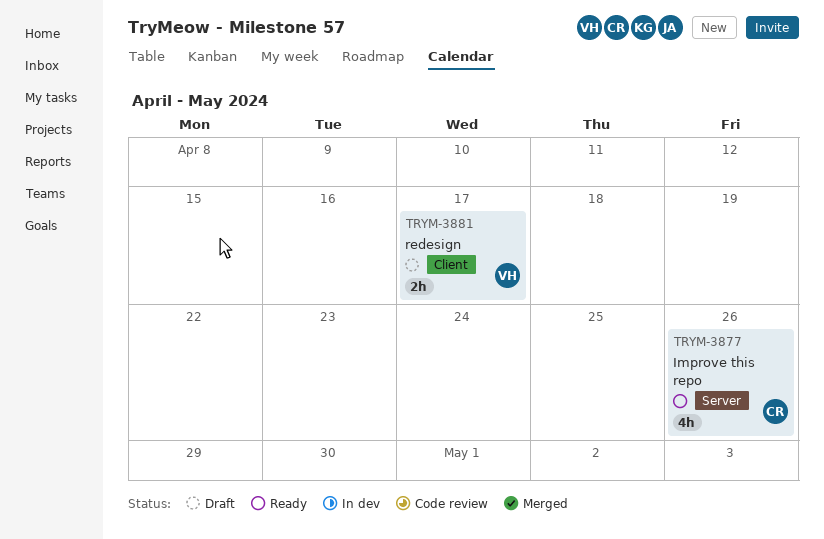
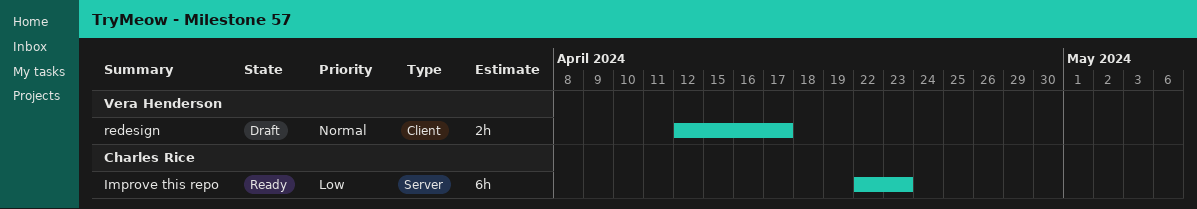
Improve this repo, estimate: 4h -> 6h
Improve this repo, due: Apr 26 -> Apr 23

